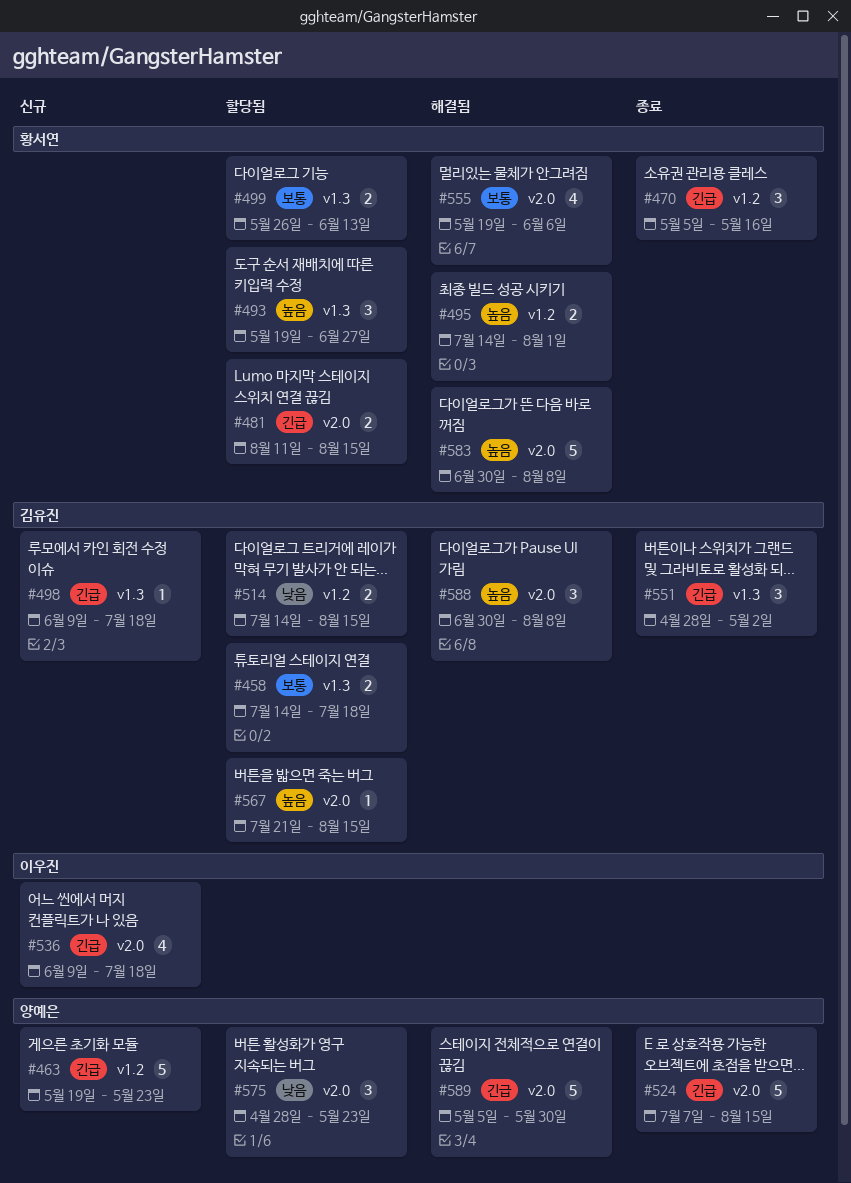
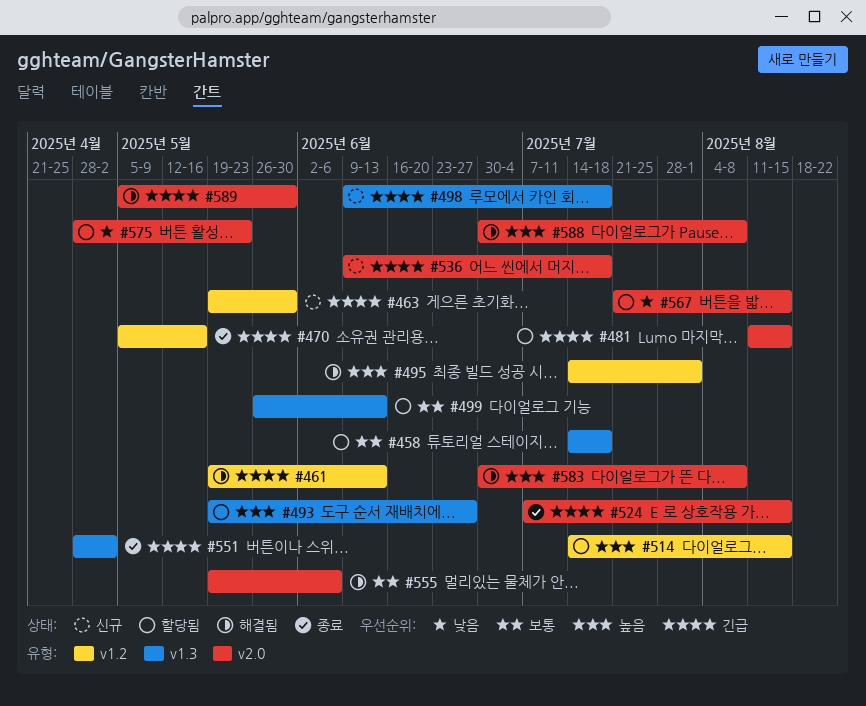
#461: none -> present
#463, due: May 23 -> May 30
#514, priority: 낮음 -> 높음
#567, priority: 높음 -> 낮음

